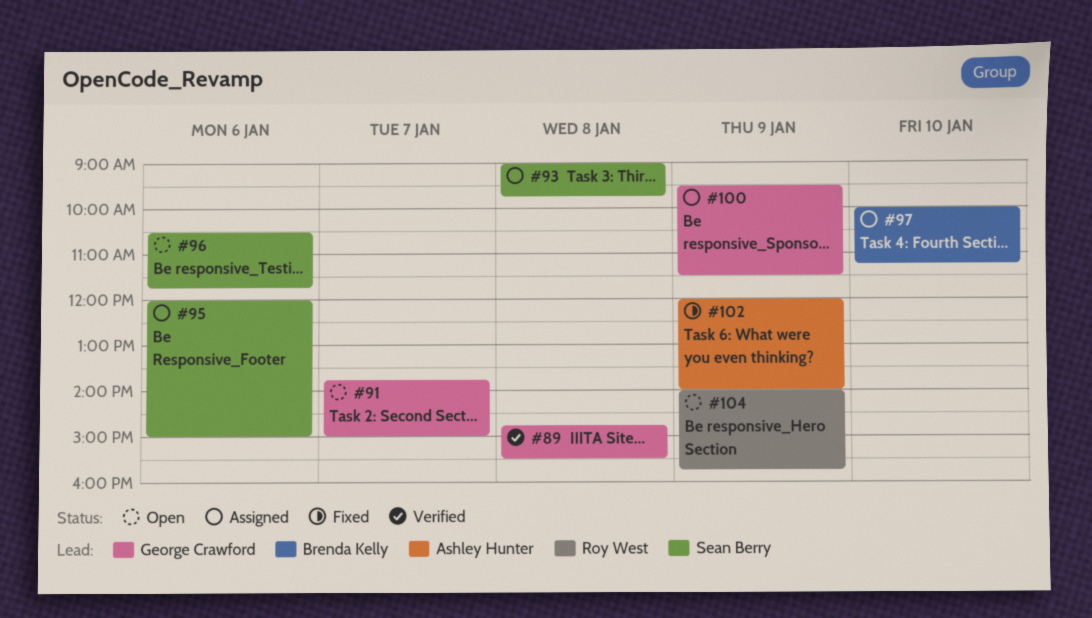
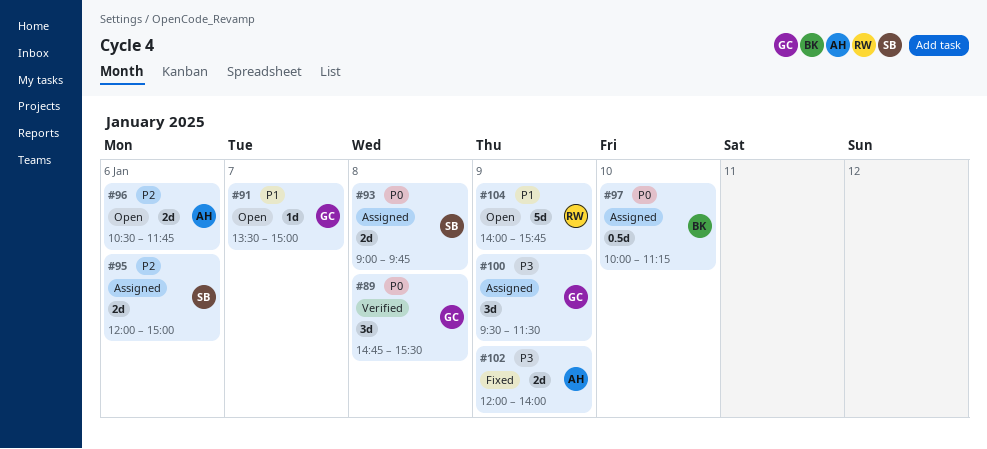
#91, begins: 13:45 -> 13:30
#96, owner: Sean Berry -> Ashley Hunter

